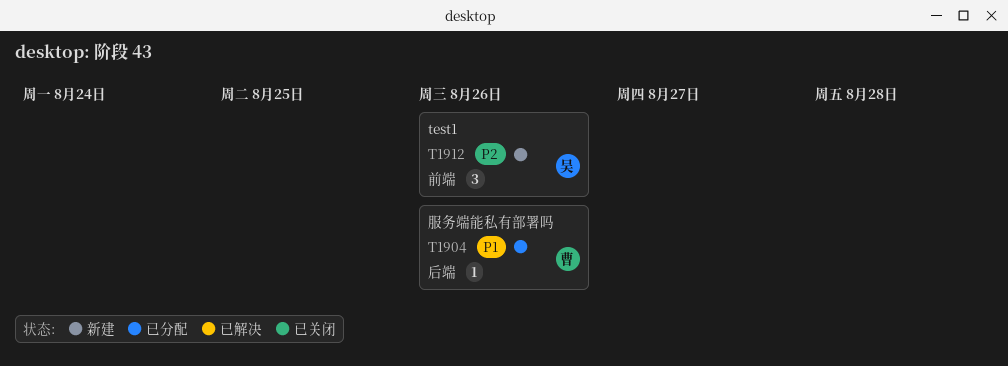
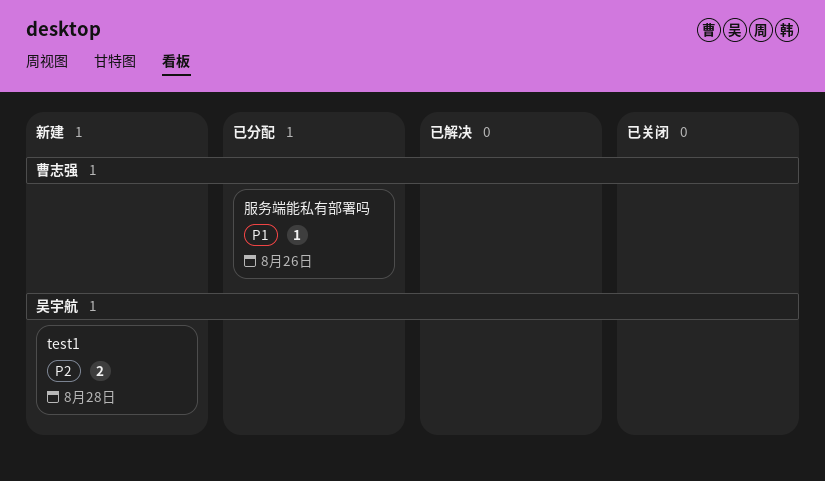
test1, estimate: 3 -> 2
test1, due: Aug 26 -> Aug 28

